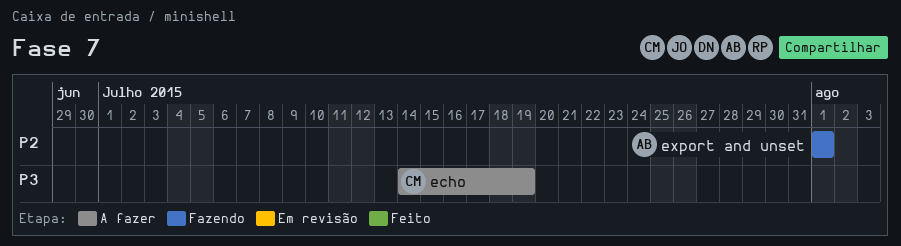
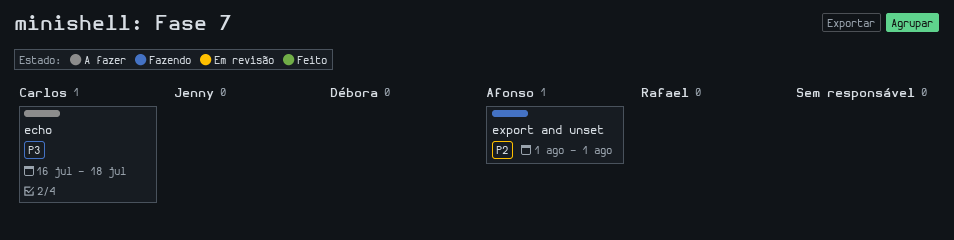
echo, start: Jul 14 -> Jul 16
echo, due: Jul 19 -> Jul 18

